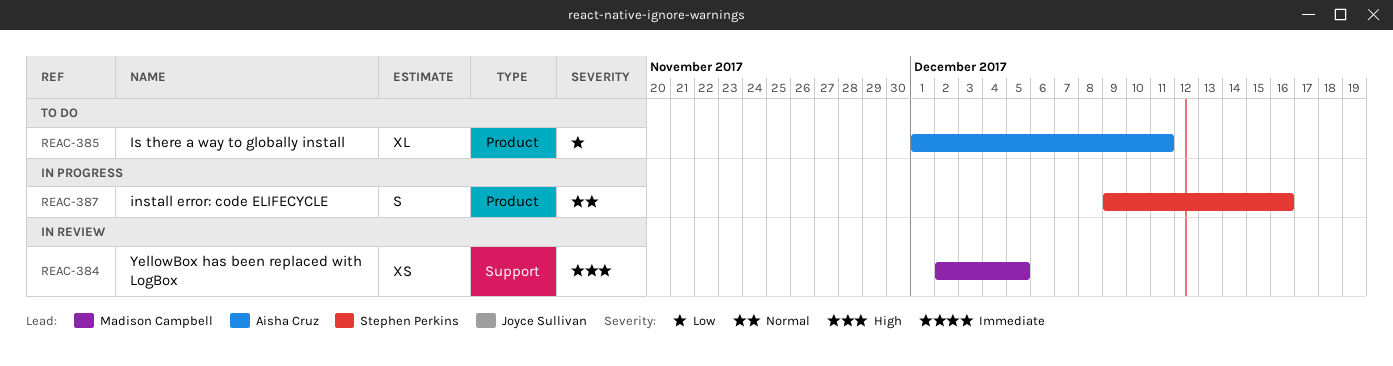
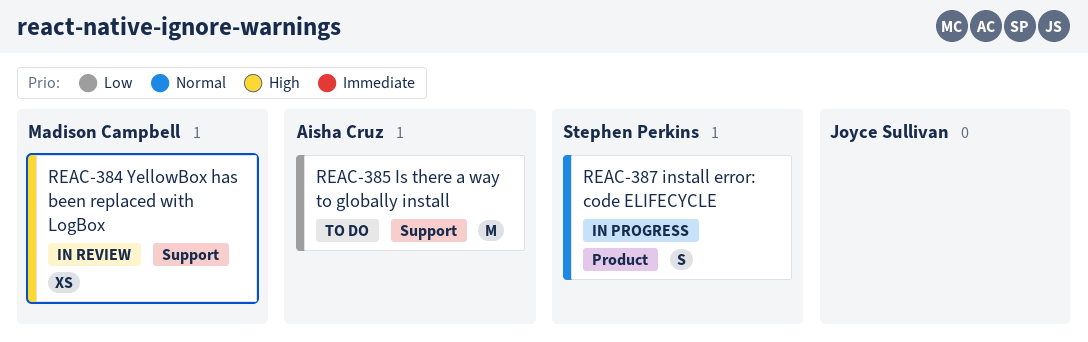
REAC-385, label: Product -> Support
REAC-385, estimate: XL -> M

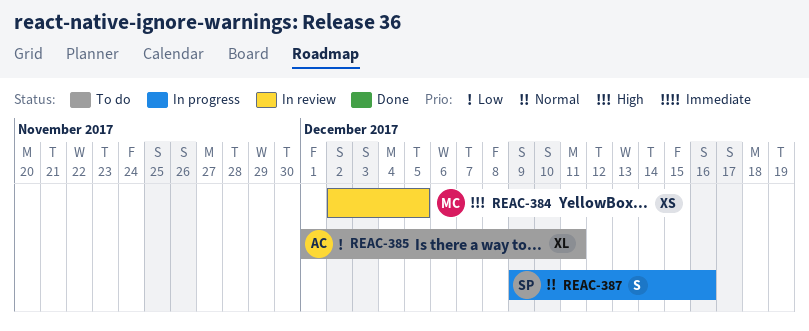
REAC-385, estimate: M -> XL

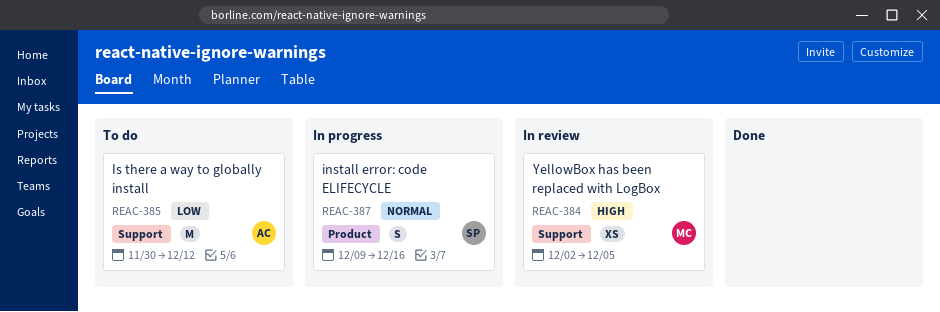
REAC-385, estimate: XL -> M
REAC-385, start: Dec 1 -> Nov 30
REAC-385, due: Dec 11 -> Dec 12

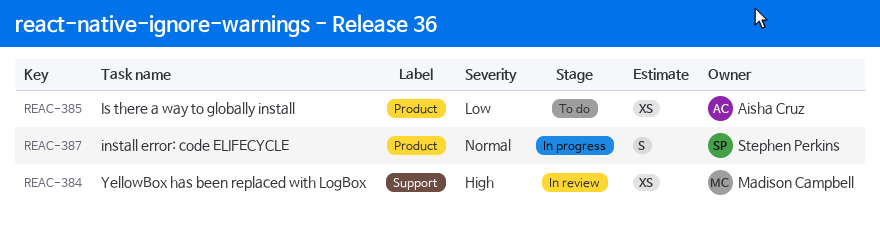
REAC-385, label: Support -> Product
REAC-385, estimate: M -> XS

